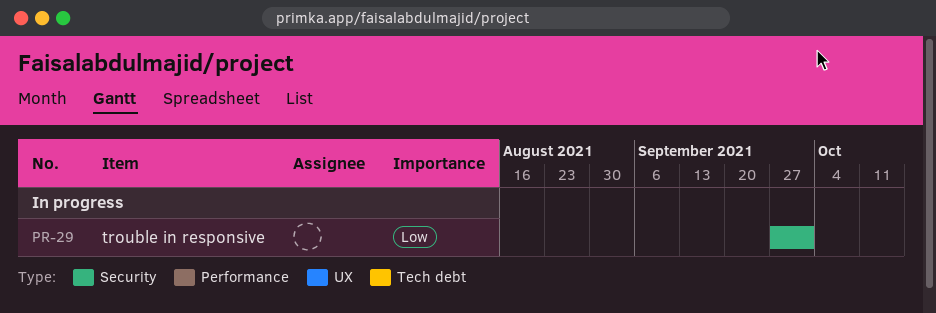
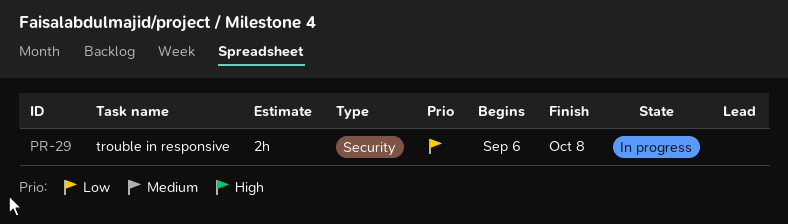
PR-29, start: Sep 27 -> Sep 6
PR-29, due: Oct 1 -> Oct 8

